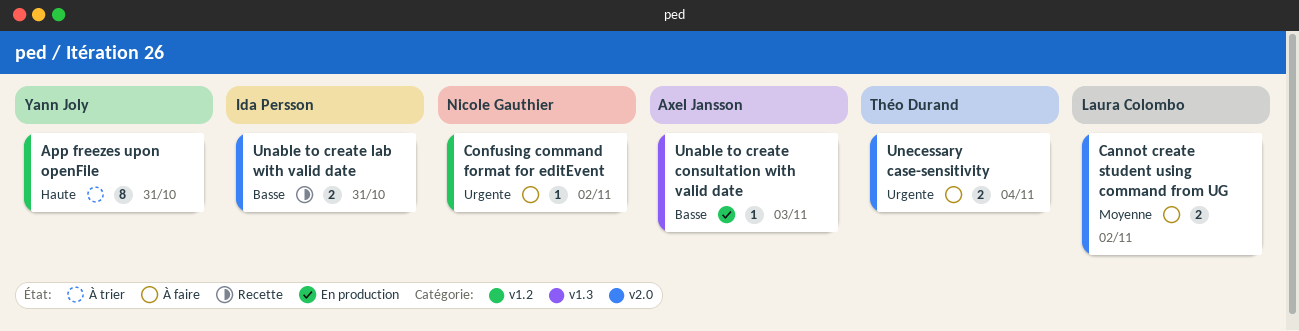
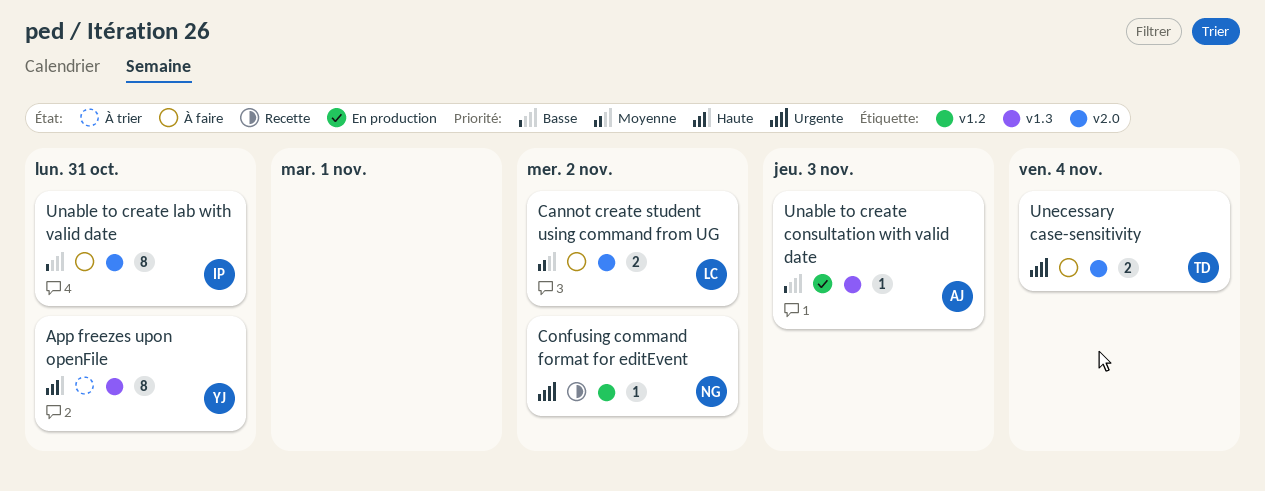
App freezes upon openFile, label: v1.2 -> v1.3
Confusing command format for editEvent, status: À faire -> Recette
Unable to create lab with valid date, status: Recette -> À faire
Unable to create lab with valid date, estimate: 2 -> 8

